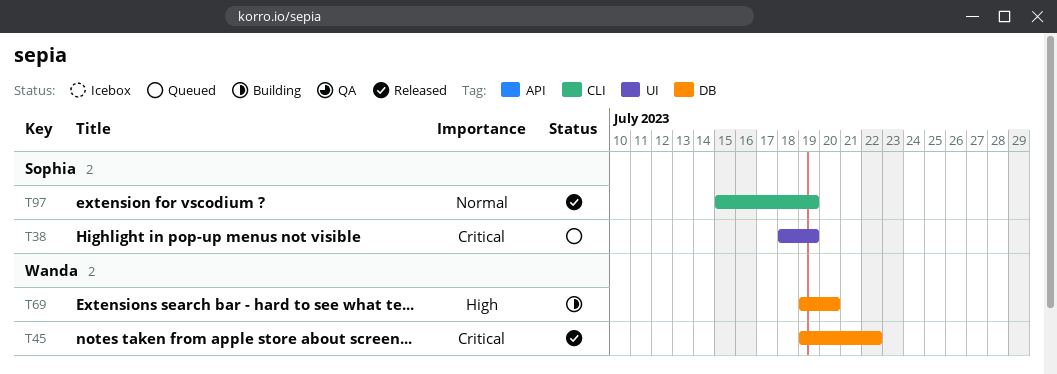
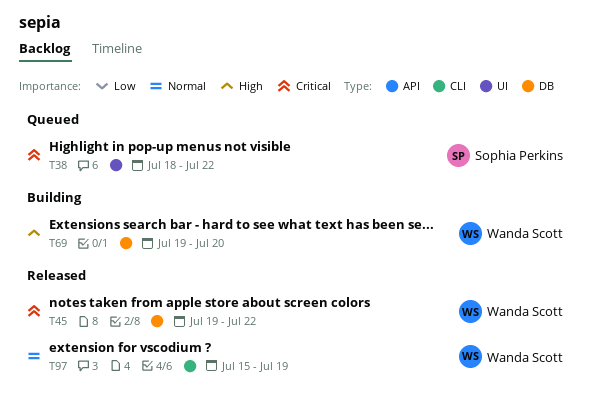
T38, due: Jul 19 -> Jul 22
T97, owner: Sophia Perkins -> Wanda Scott

